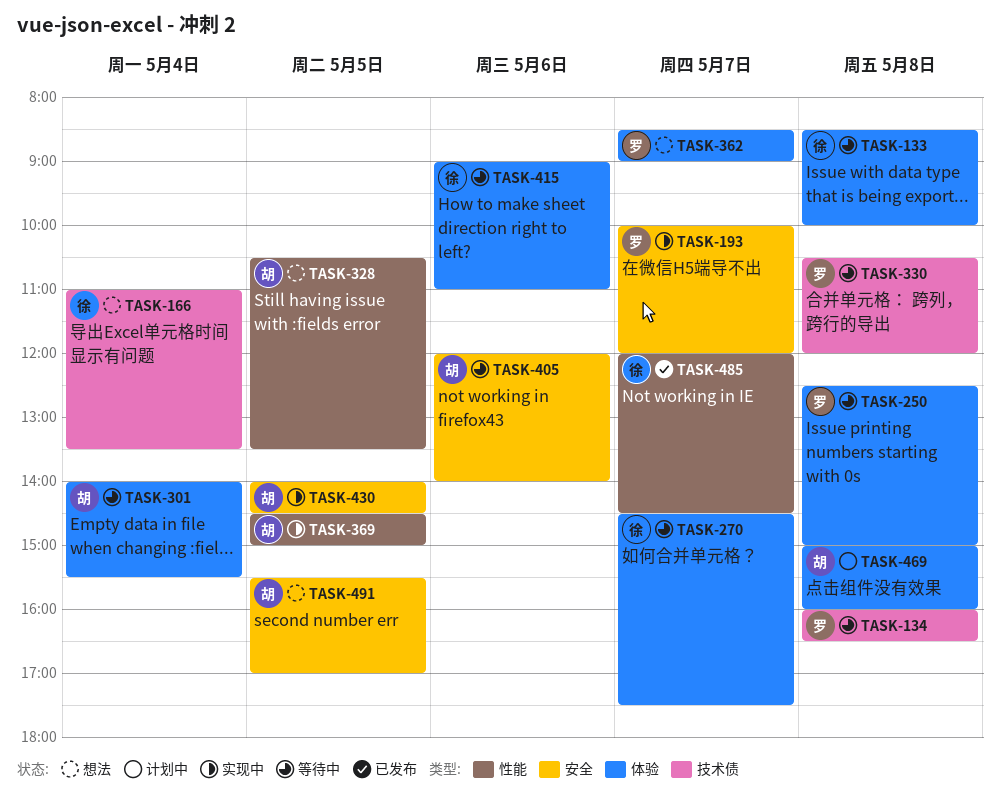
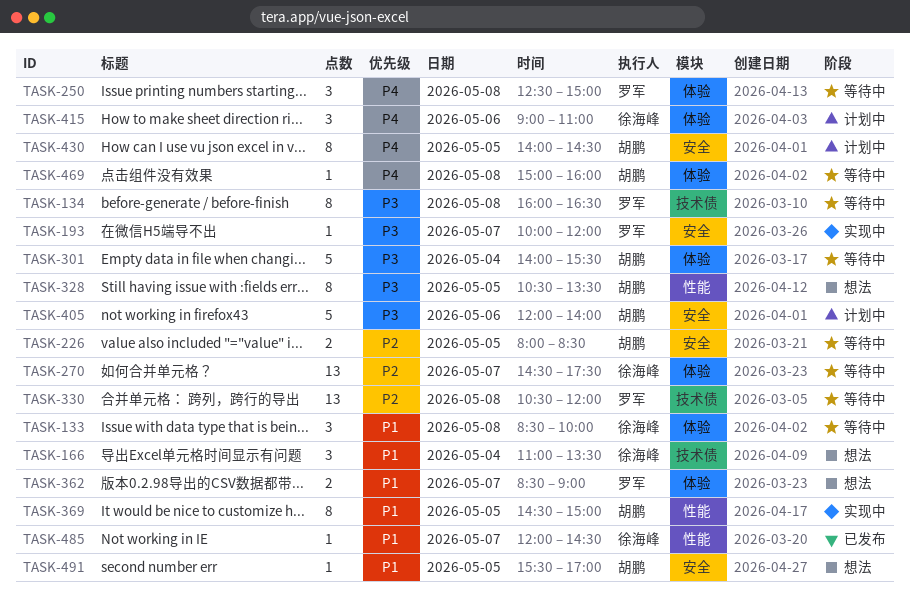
TASK-226: none -> present
TASK-405, status: 等待中 -> 计划中
TASK-415, status: 等待中 -> 计划中
TASK-430, status: 实现中 -> 计划中
TASK-469, status: 计划中 -> 等待中

